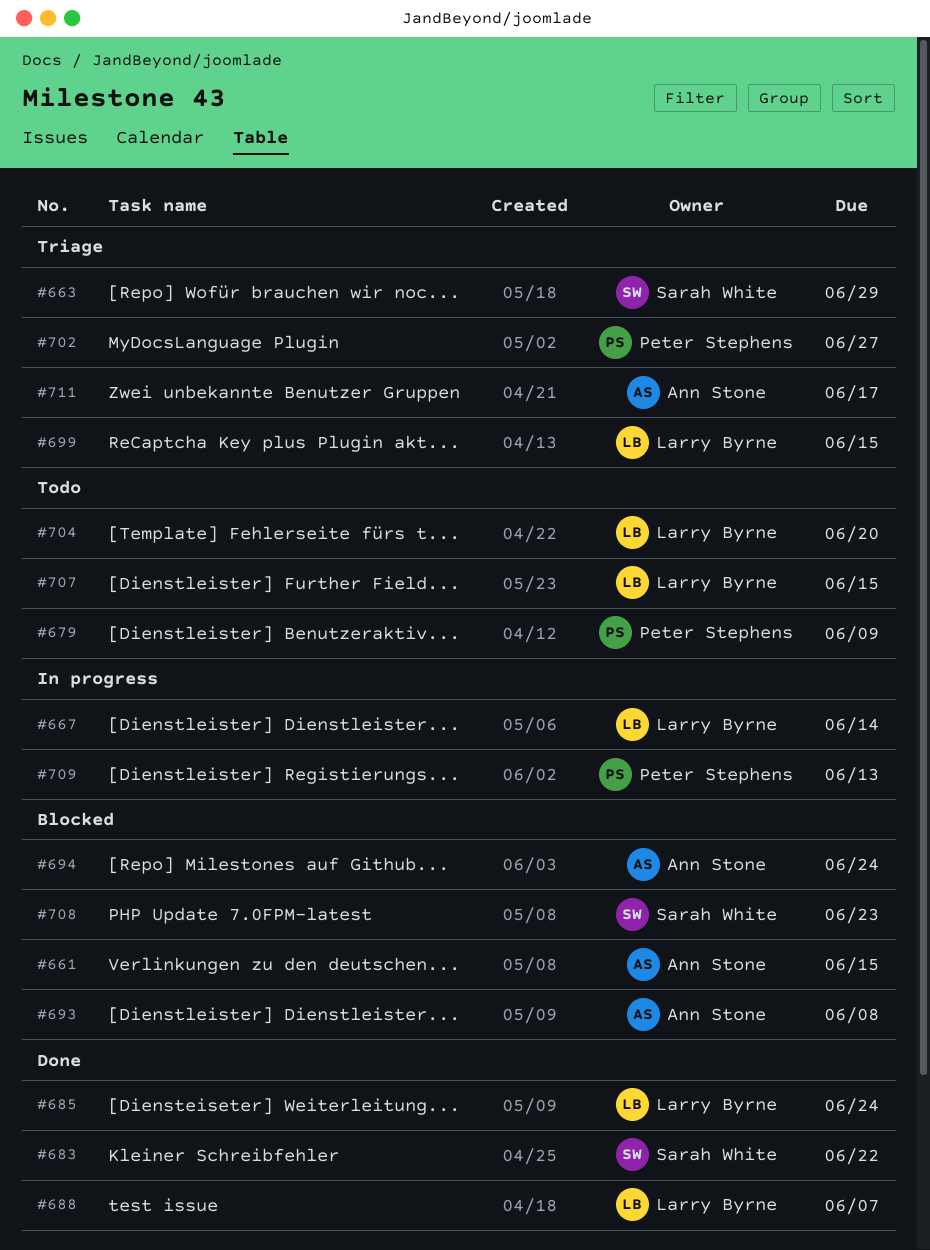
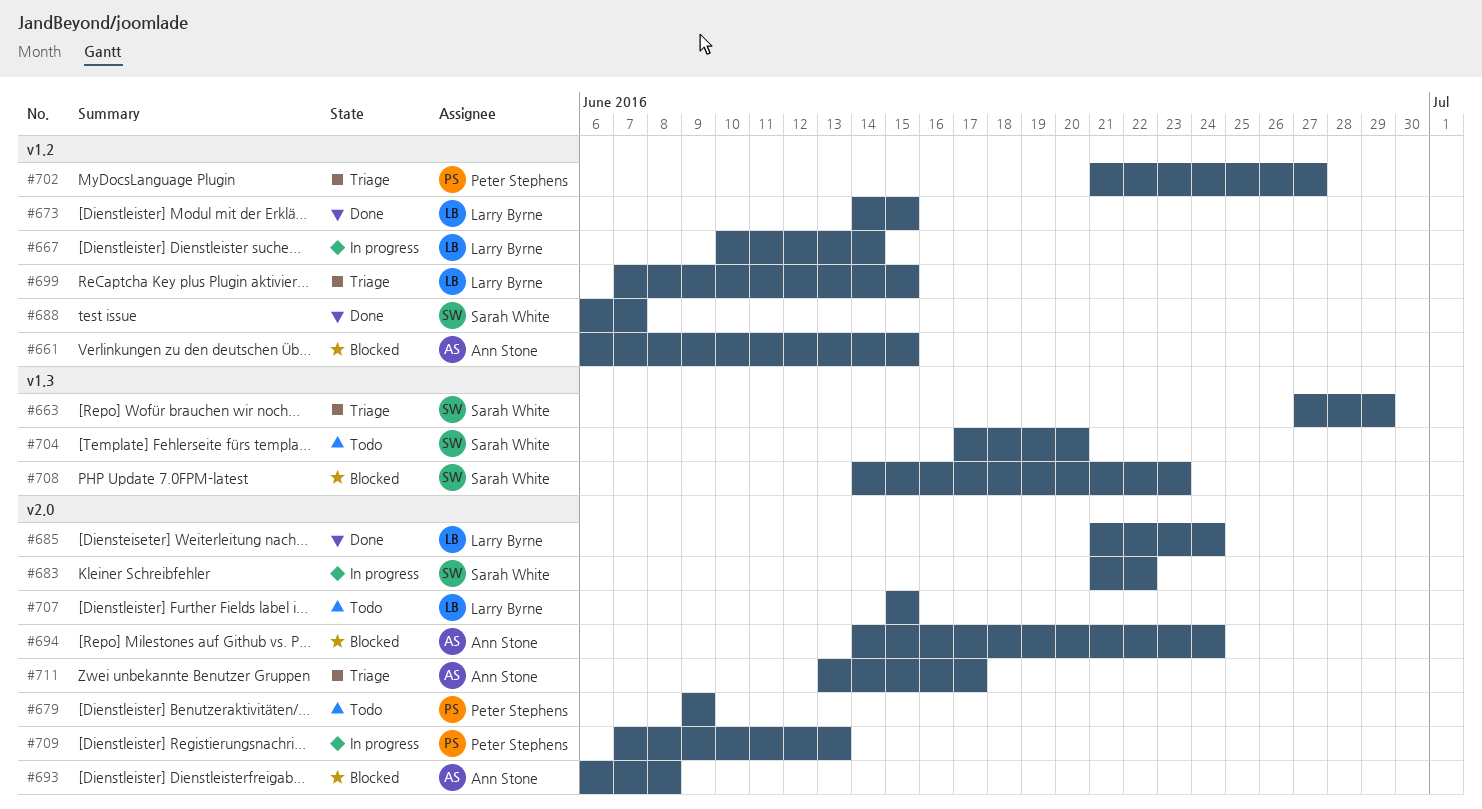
#673: none -> present
#683, status: Done -> In progress
#688, owner: Larry Byrne -> Sarah White
#704, owner: Larry Byrne -> Sarah White

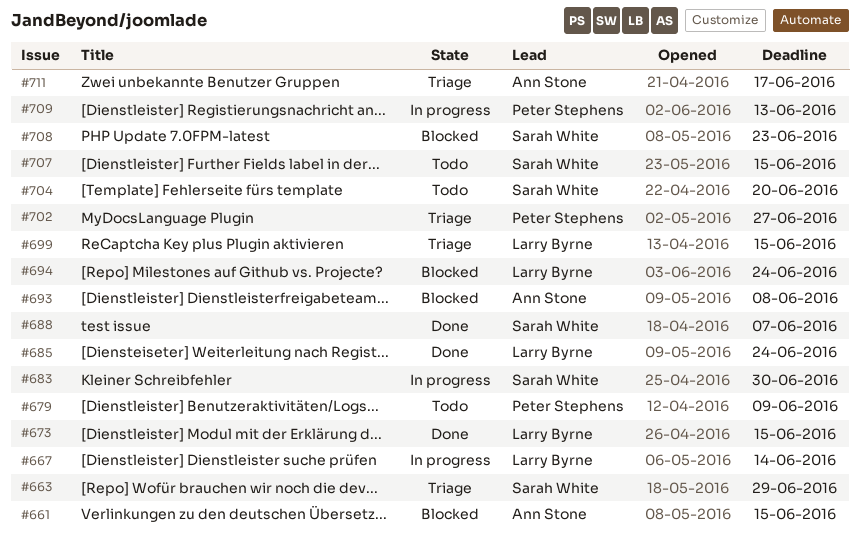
#683, due: Jun 22 -> Jun 30
#694, owner: Ann Stone -> Larry Byrne
#707, owner: Larry Byrne -> Sarah White

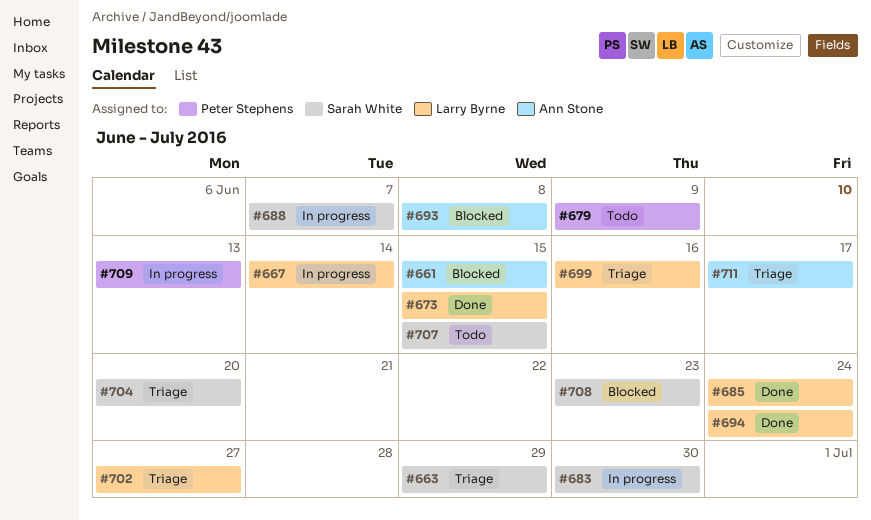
#688, status: Done -> In progress
#694, status: Blocked -> Done
#699, due: Jun 15 -> Jun 16
#702, owner: Peter Stephens -> Larry Byrne
#704, status: Todo -> Triage

